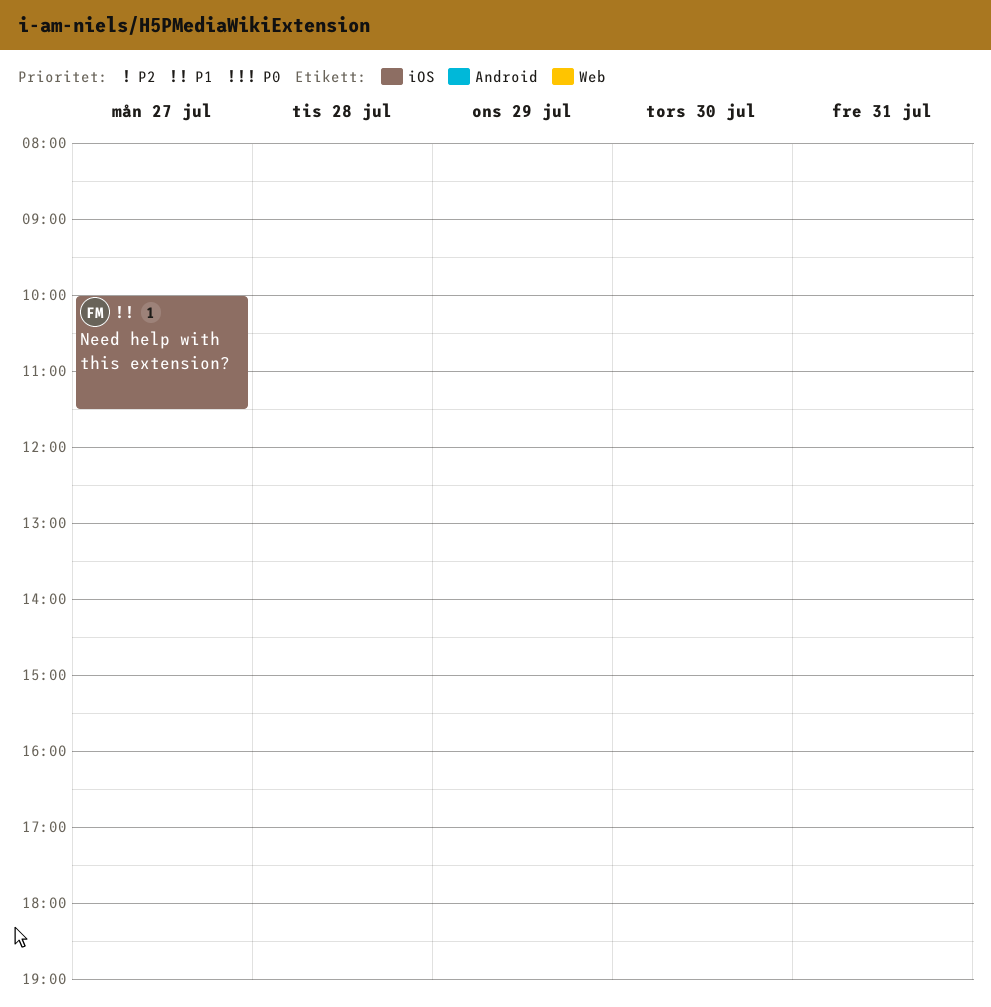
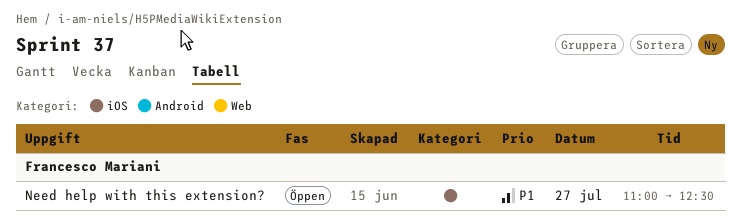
Need help with this extension?, begins: 10:00 -> 11:00
Need help with this extension?, ends: 11:30 -> 12:30

